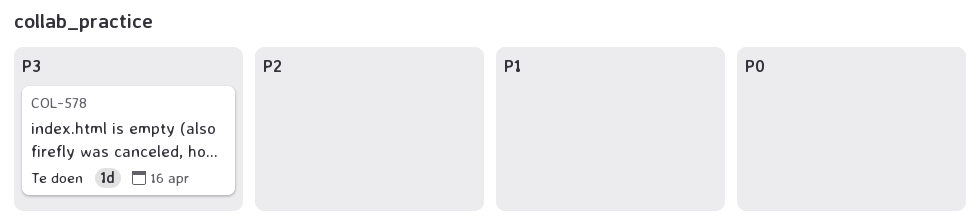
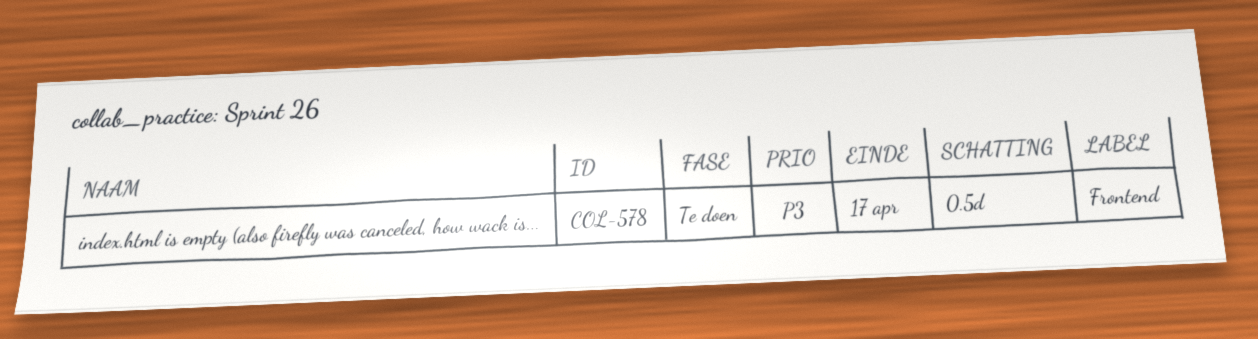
COL-578, estimate: 1d -> 0.5d
COL-578, due: Apr 16 -> Apr 17

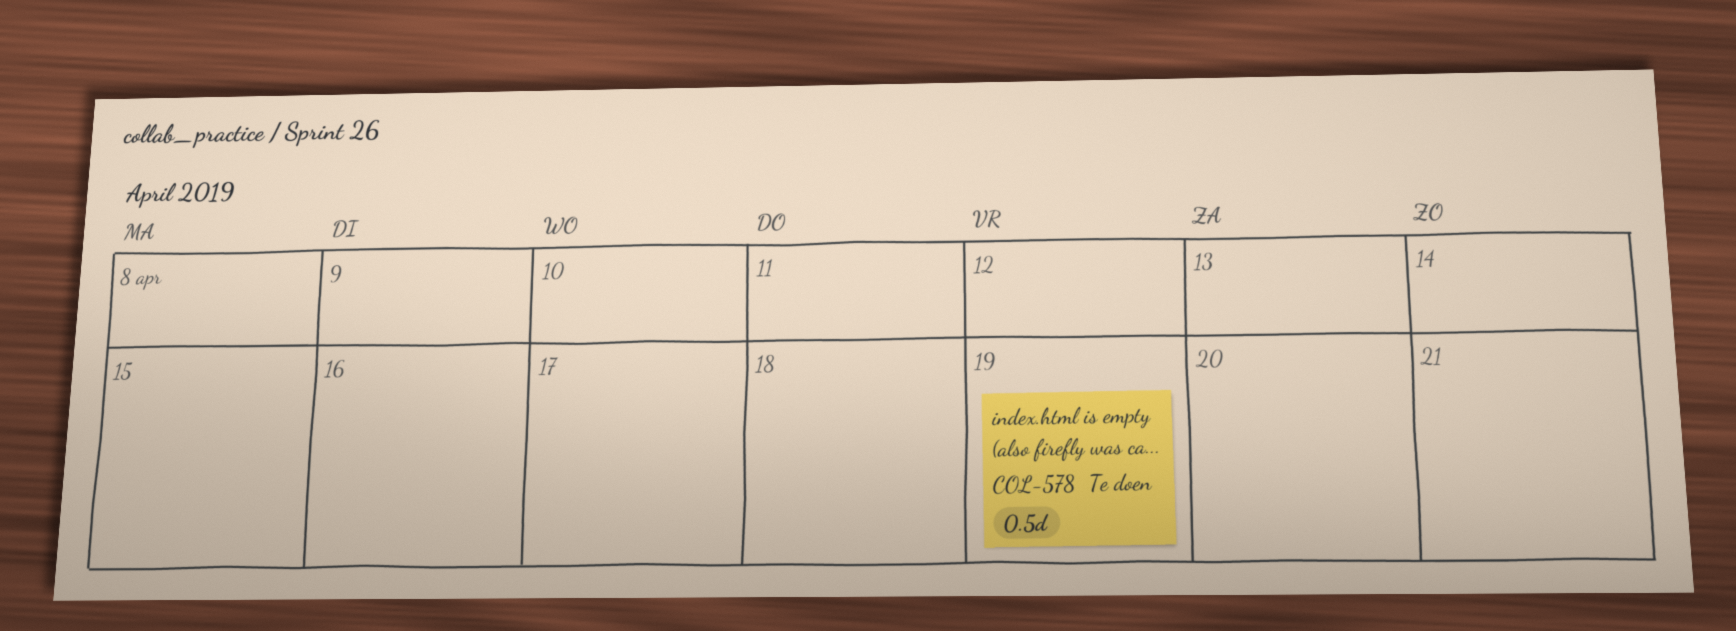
COL-578, due: Apr 17 -> Apr 19

